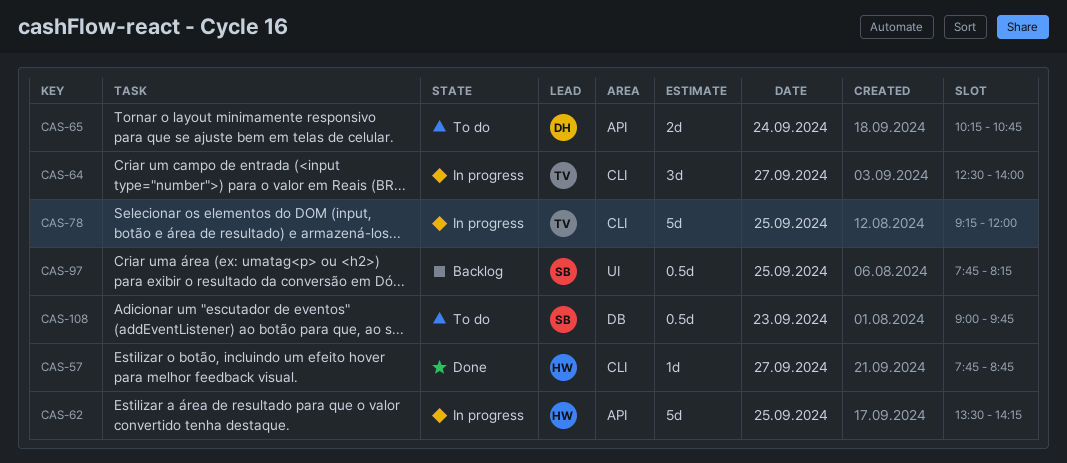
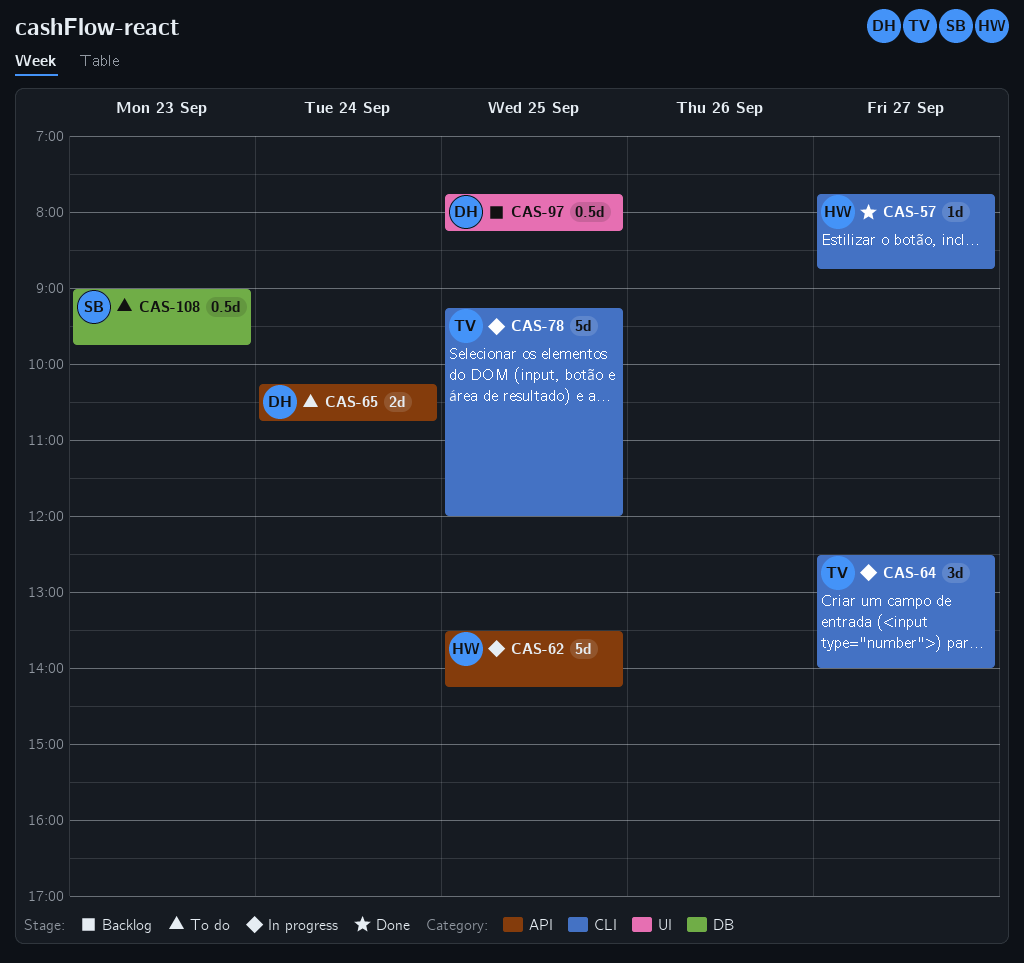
CAS-97, owner: SB -> DH

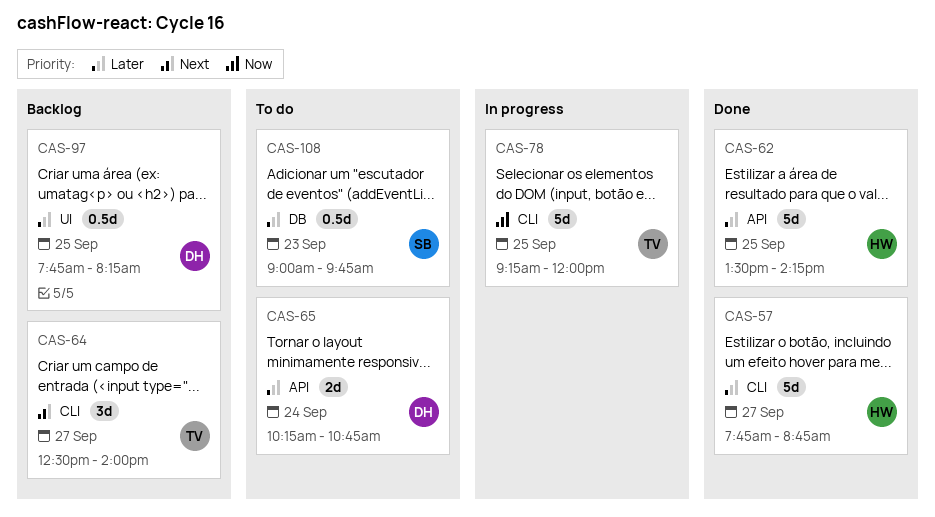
CAS-57, estimate: 1d -> 5d
CAS-62, status: In progress -> Done
CAS-64, status: In progress -> Backlog

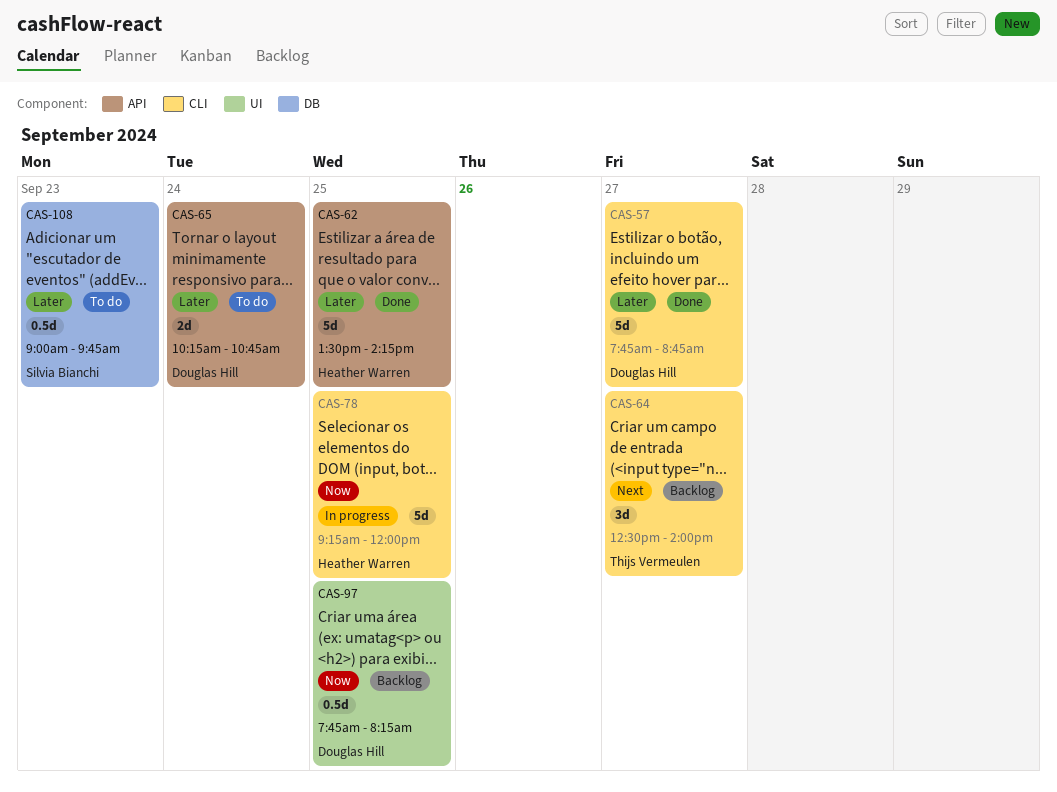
CAS-57, owner: Heather Warren -> Douglas Hill
CAS-78, owner: Thijs Vermeulen -> Heather Warren
CAS-97, priority: Later -> Now

